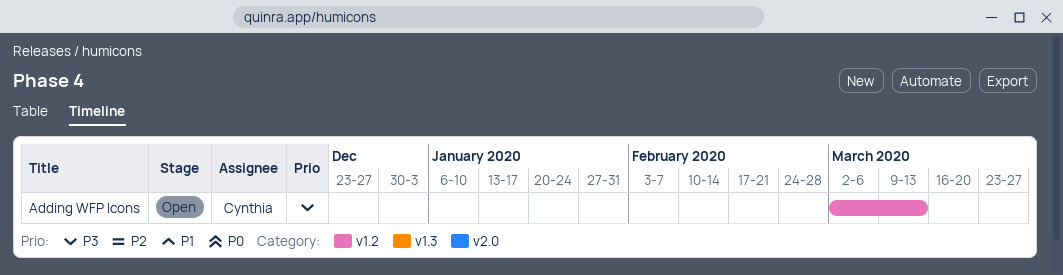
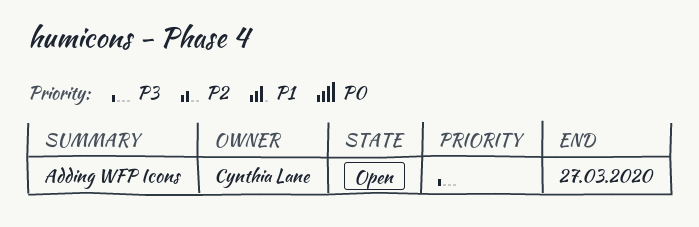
Adding WFP Icons, due: Mar 13 -> Mar 27

